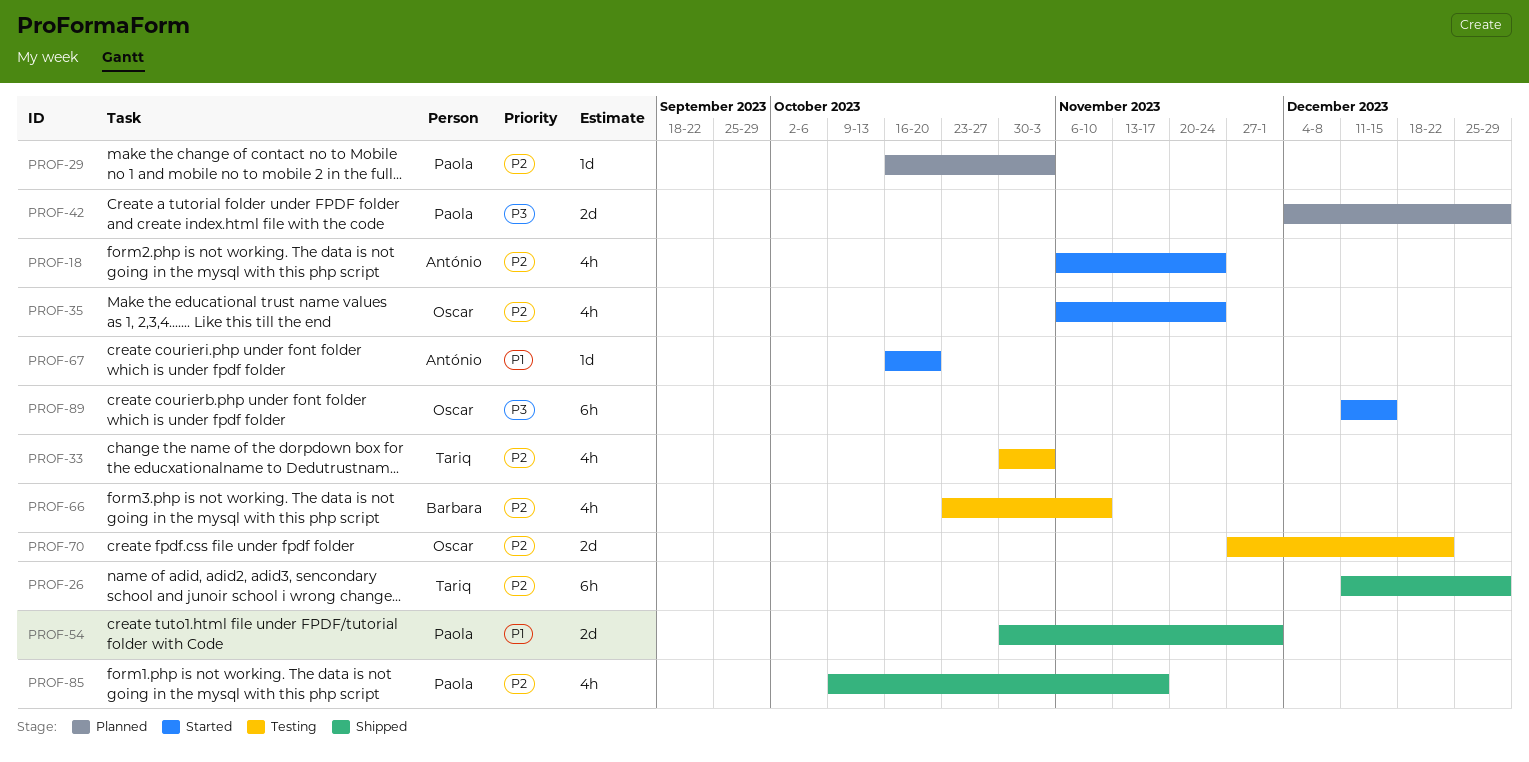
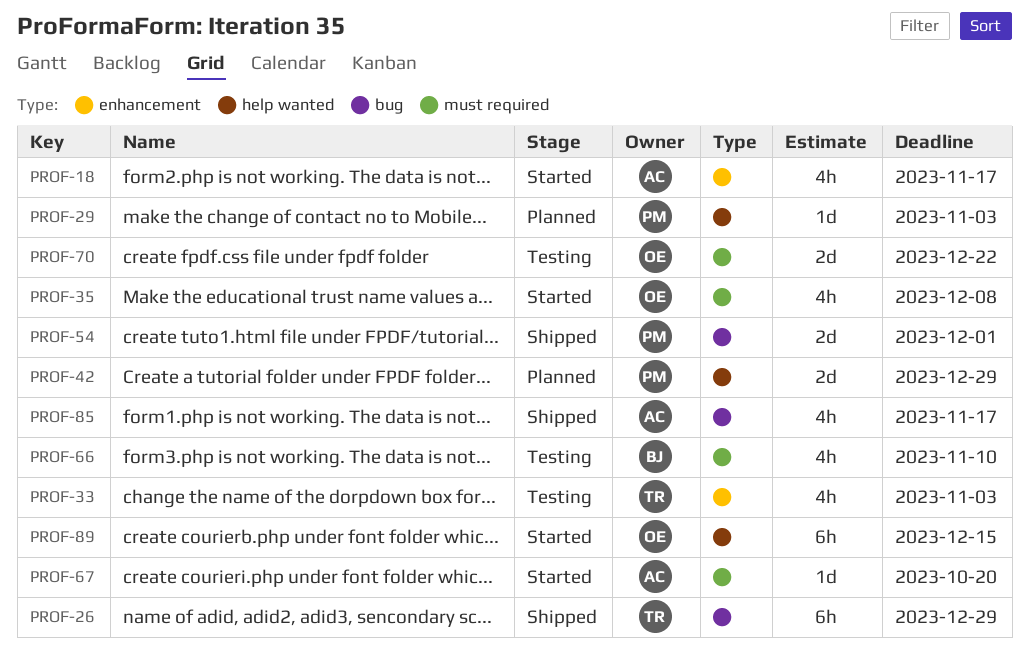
PROF-18, due: Nov 24 -> Nov 17
PROF-35, due: Nov 24 -> Dec 8
PROF-85, owner: Paola -> António

